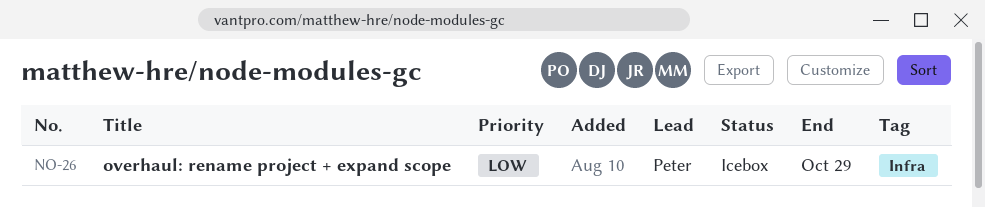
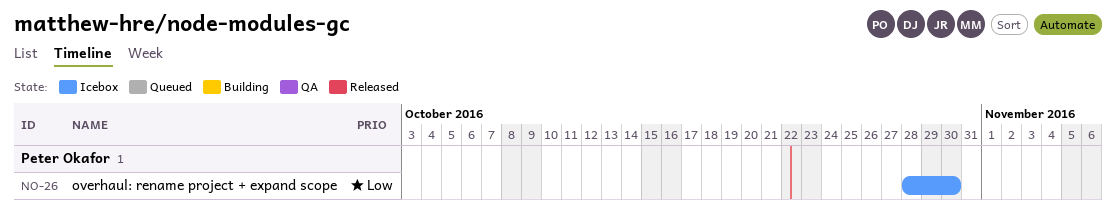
NO-26, due: Oct 29 -> Oct 30

